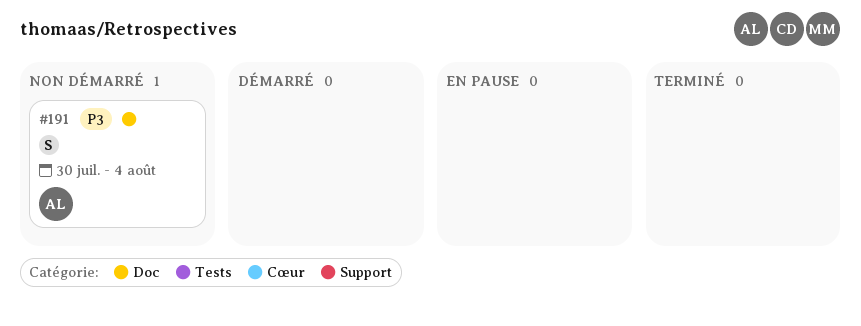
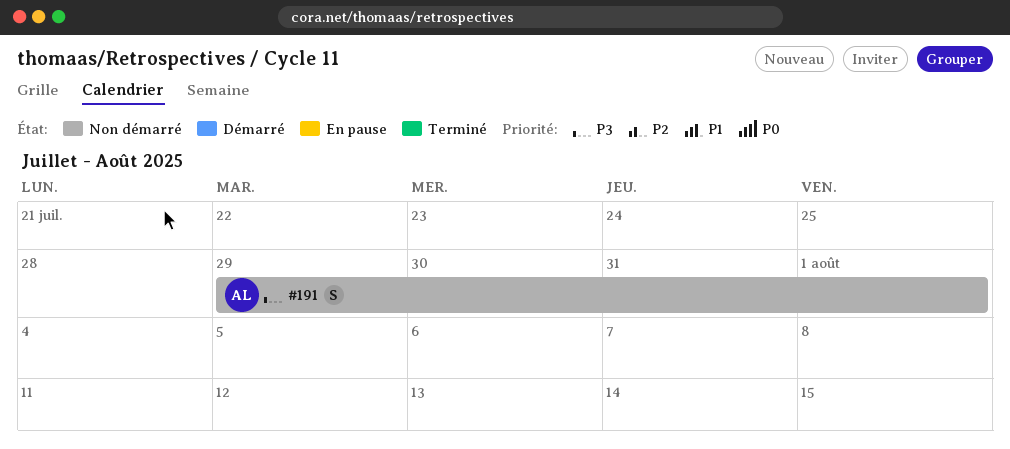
#191, start: Jul 30 -> Jul 29
#191, due: Aug 4 -> Aug 1

